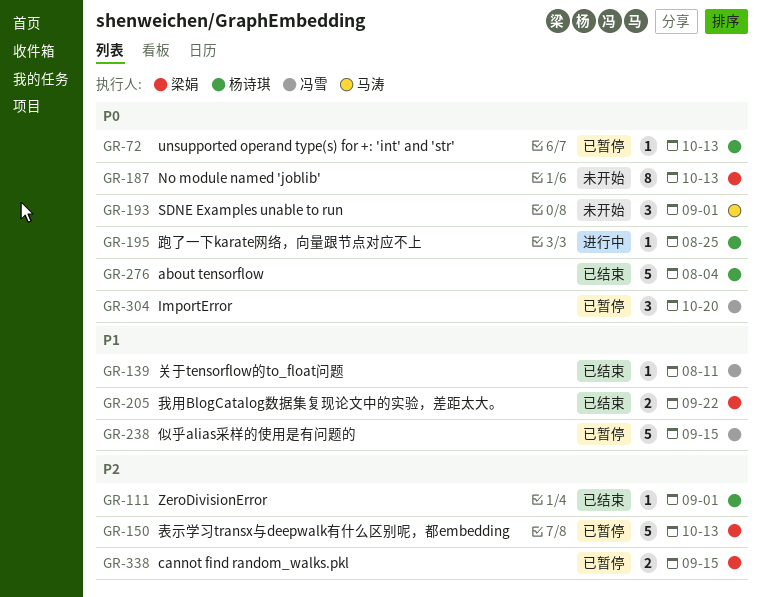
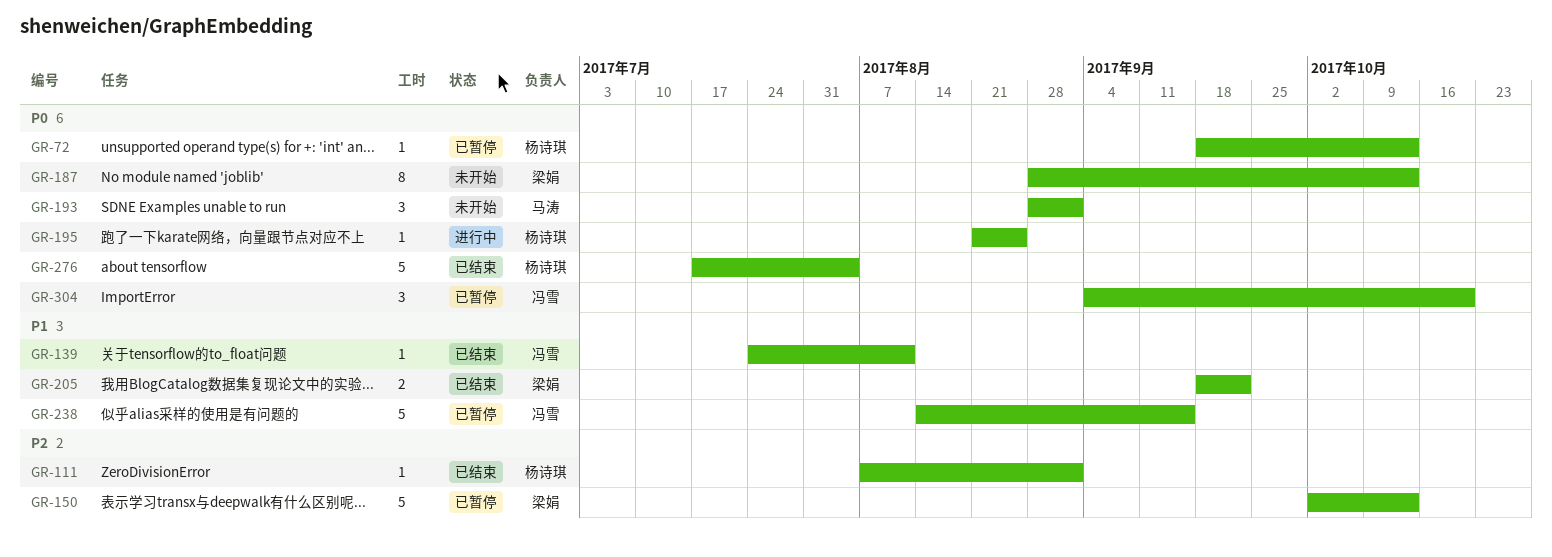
GR-338: present -> none

